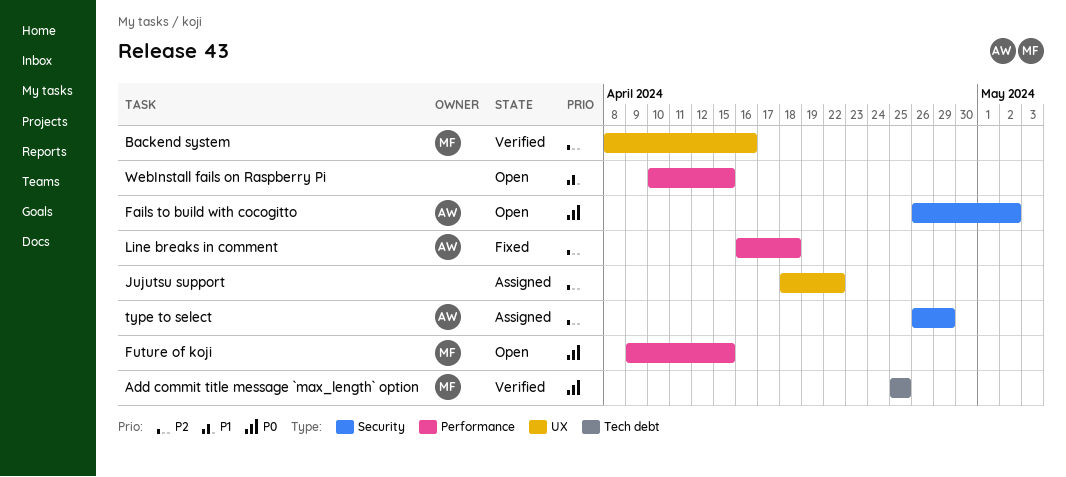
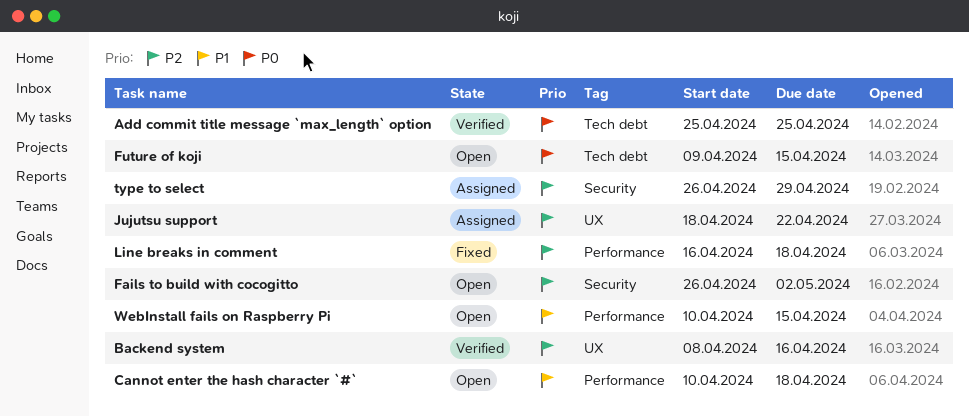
Cannot enter the hash character `#`: none -> present
Fails to build with cocogitto, priority: P0 -> P2
Future of koji, label: Performance -> Tech debt

